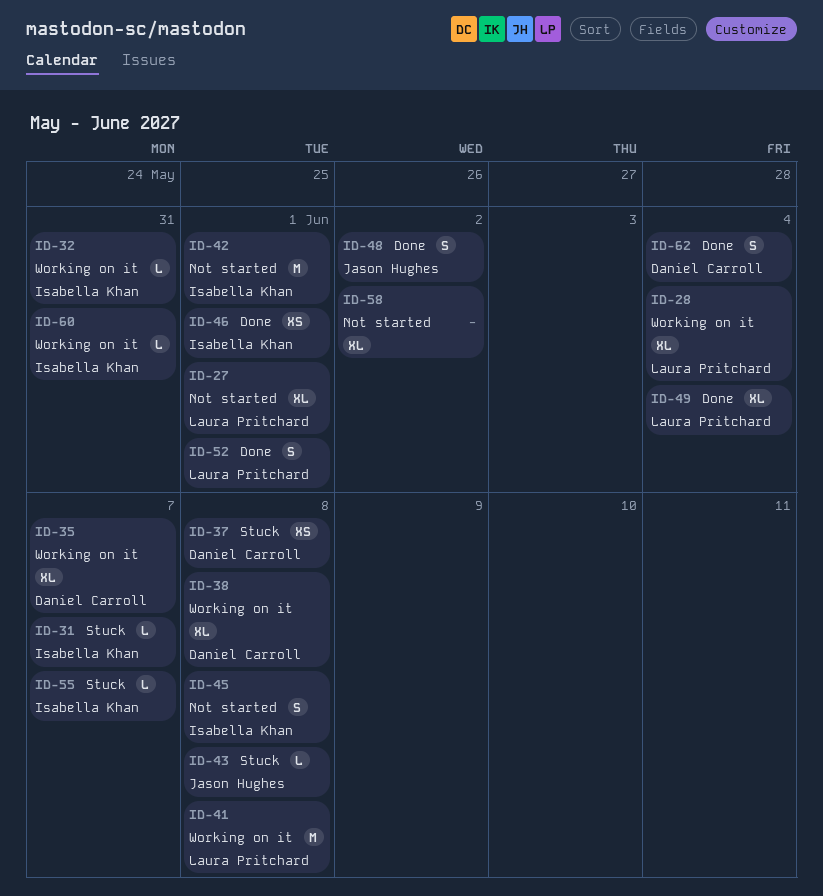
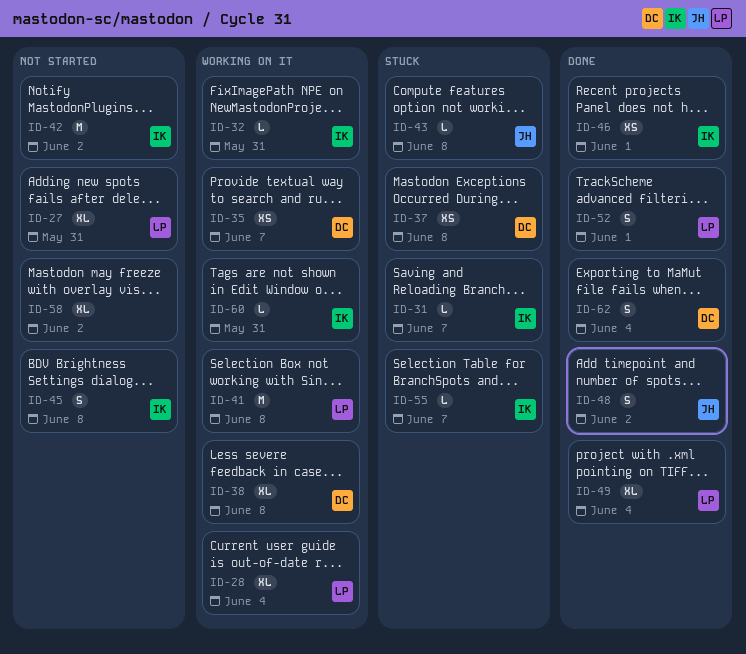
ID-27, due: Jun 1 -> May 31
ID-35, estimate: XL -> XS
ID-42, due: Jun 1 -> Jun 2

